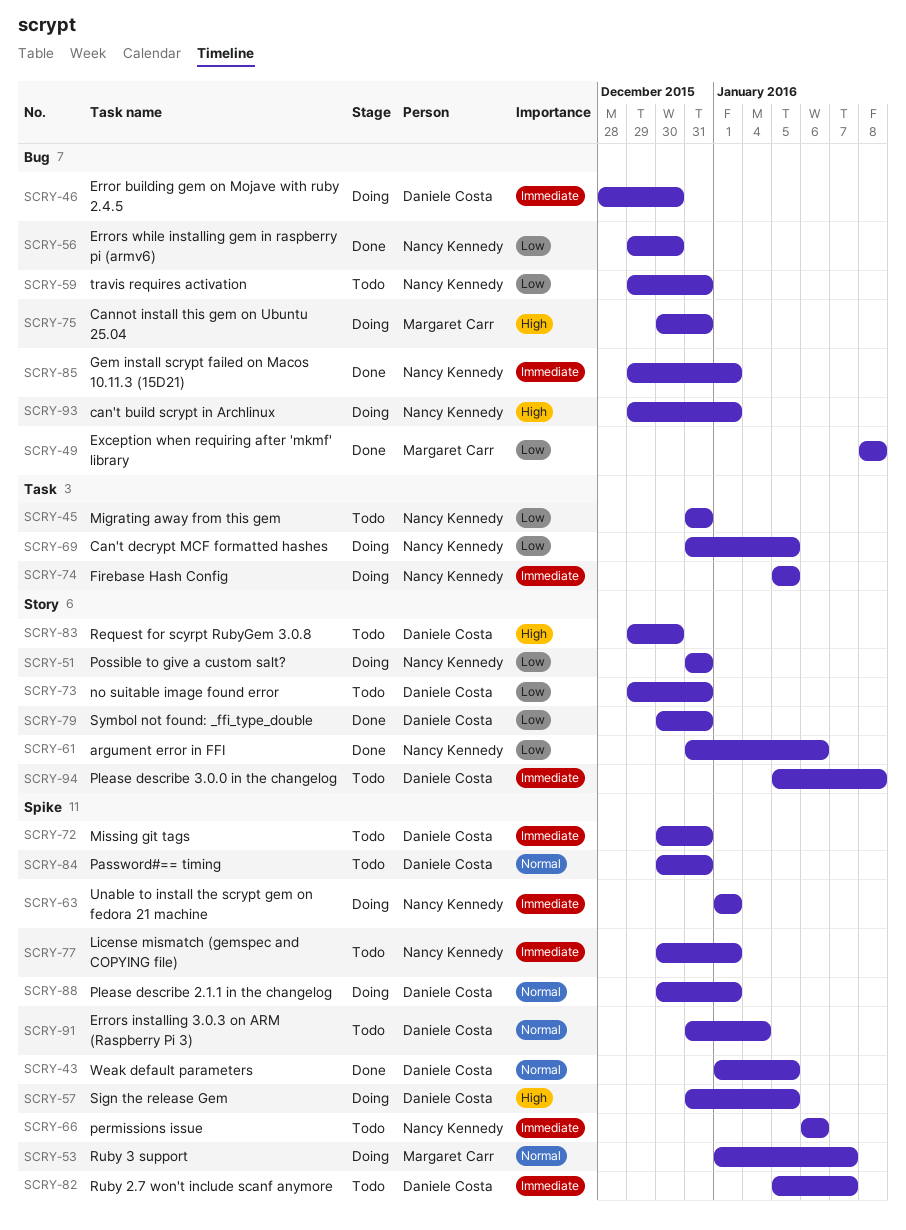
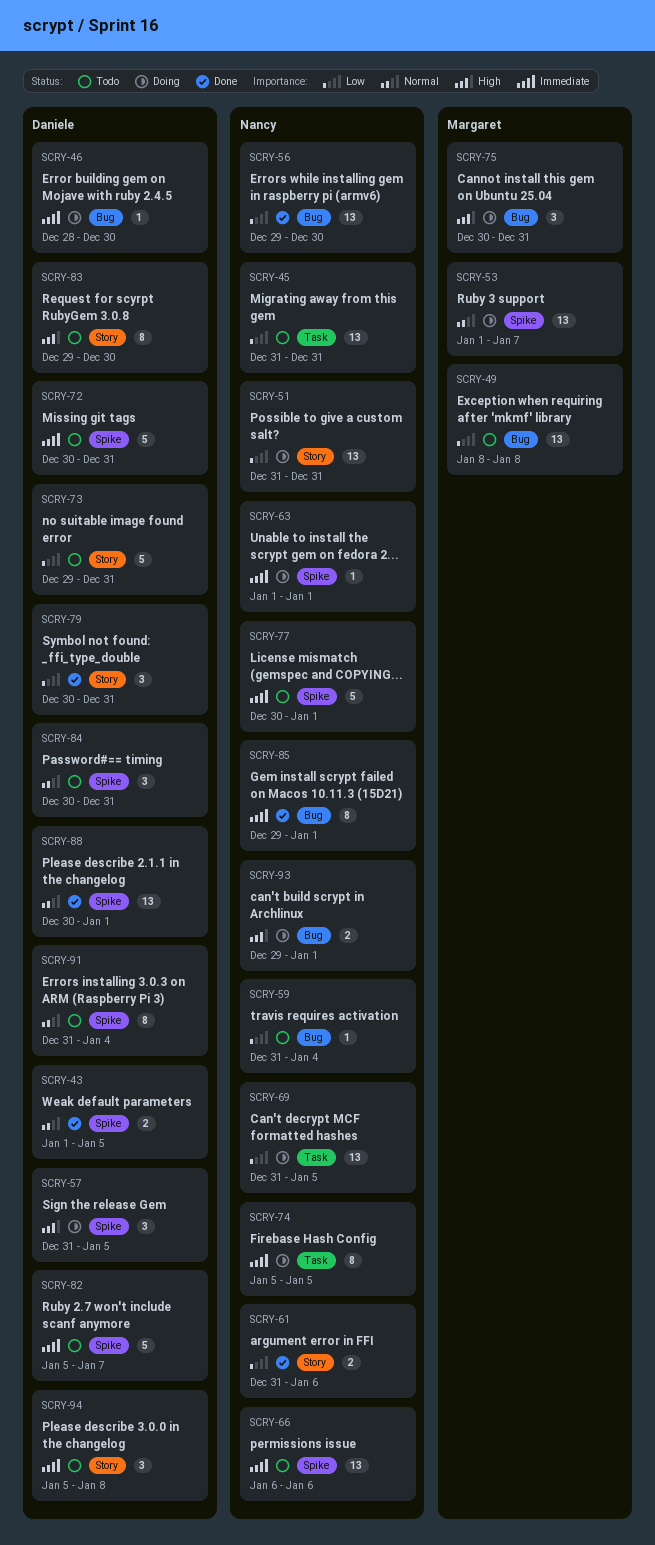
SCRY-49, status: Done -> Todo
SCRY-59, start: Dec 29 -> Dec 31
SCRY-59, due: Dec 31 -> Jan 4
SCRY-88, status: Doing -> Done

